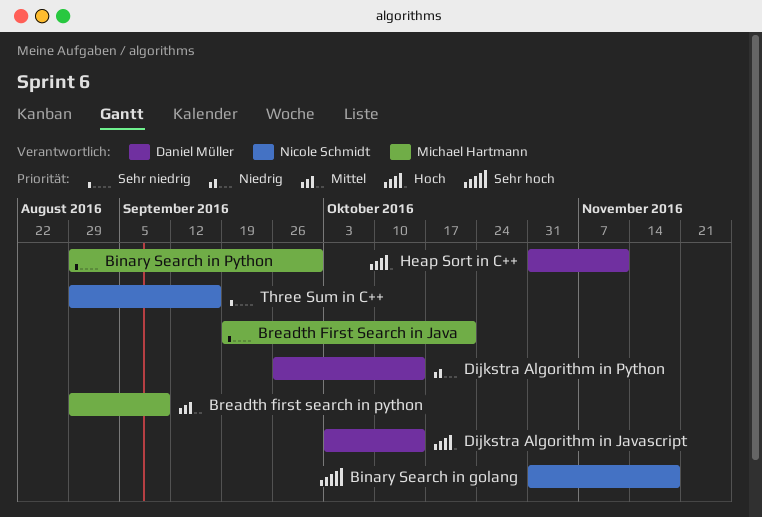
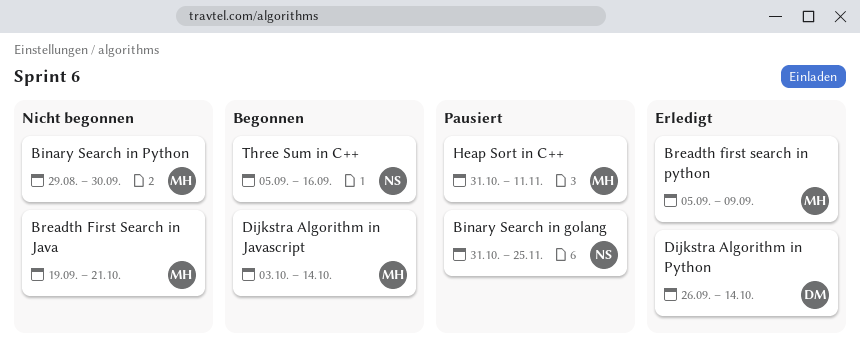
Binary Search in golang, due: Nov 18 -> Nov 25
Breadth first search in python, start: Aug 29 -> Sep 5
Dijkstra Algorithm in Javascript, owner: Daniel Müller -> Michael Hartmann
Heap Sort in C++, owner: Daniel Müller -> Michael Hartmann
Three Sum in C++, start: Aug 29 -> Sep 5

